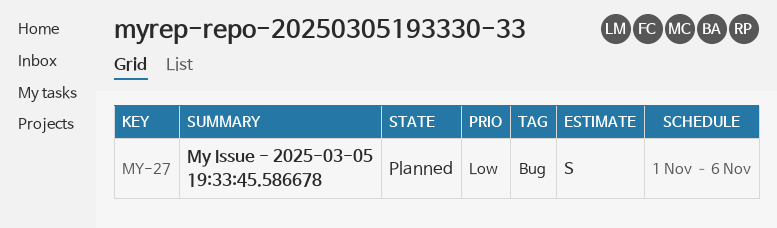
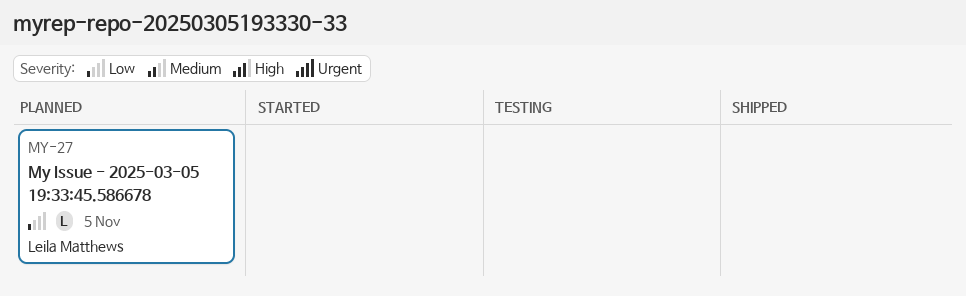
MY-27, estimate: S -> L
MY-27, due: Nov 6 -> Nov 5

